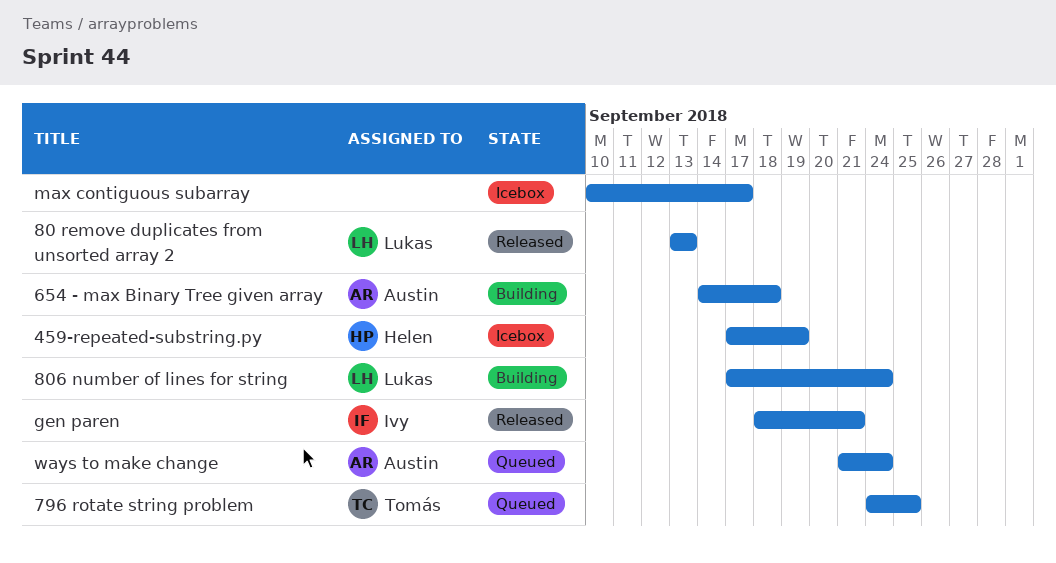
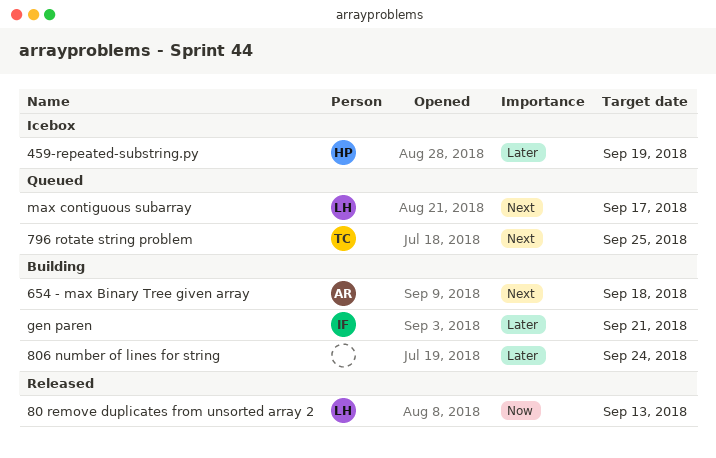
806 number of lines for string, owner: Lukas -> none
gen paren, status: Released -> Building
max contiguous subarray, status: Icebox -> Queued
max contiguous subarray, owner: none -> Lukas
ways to make change: present -> none

